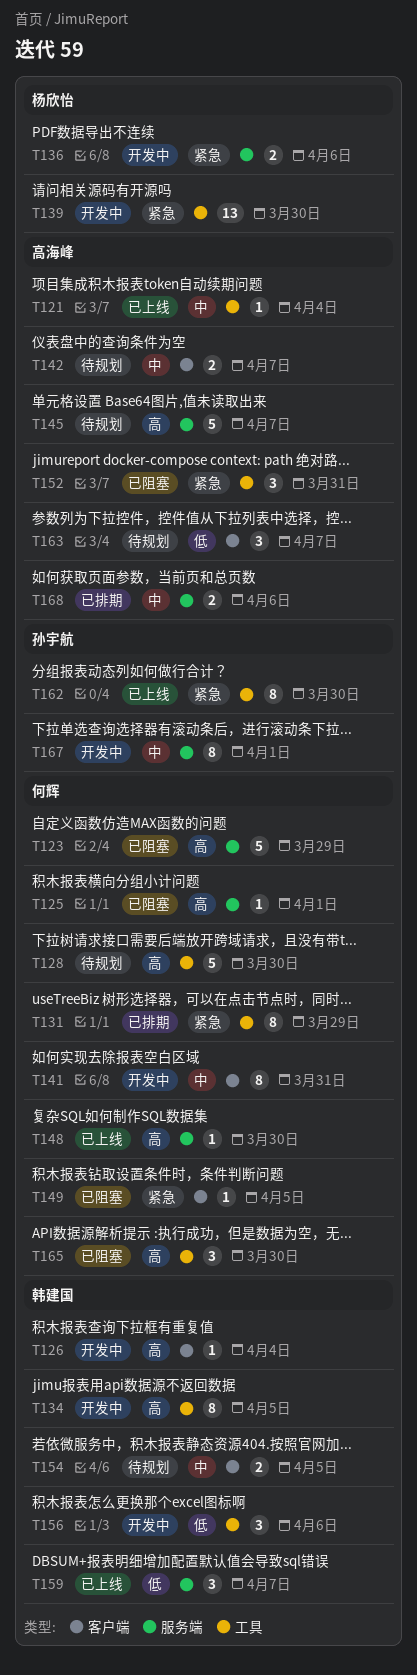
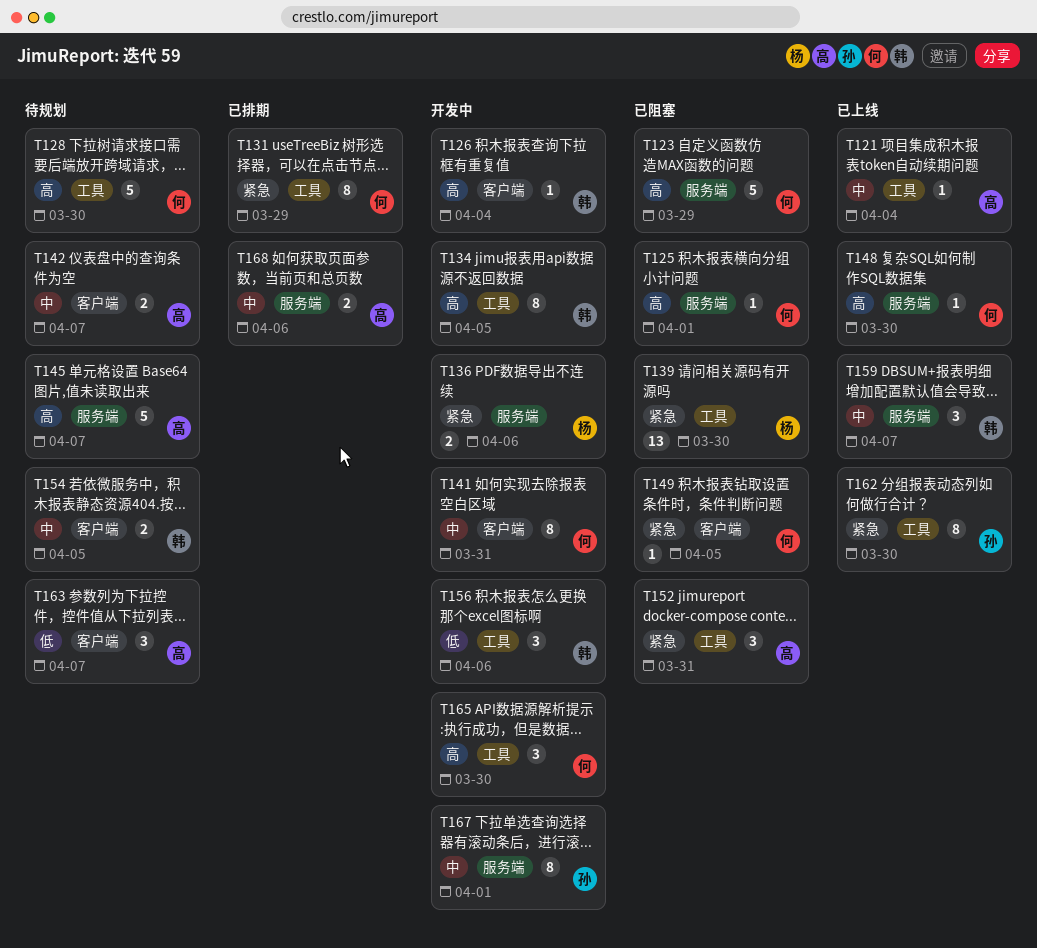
T139, status: 开发中 -> 已阻塞
T159, priority: 低 -> 中
T165, status: 已阻塞 -> 开发中

